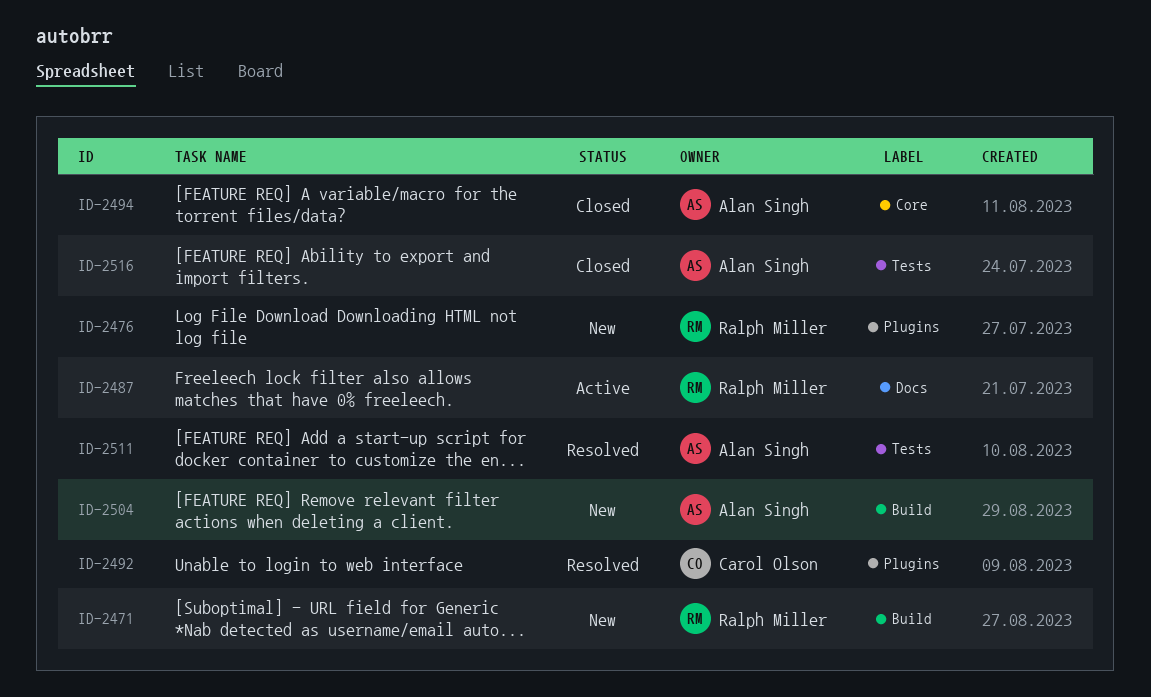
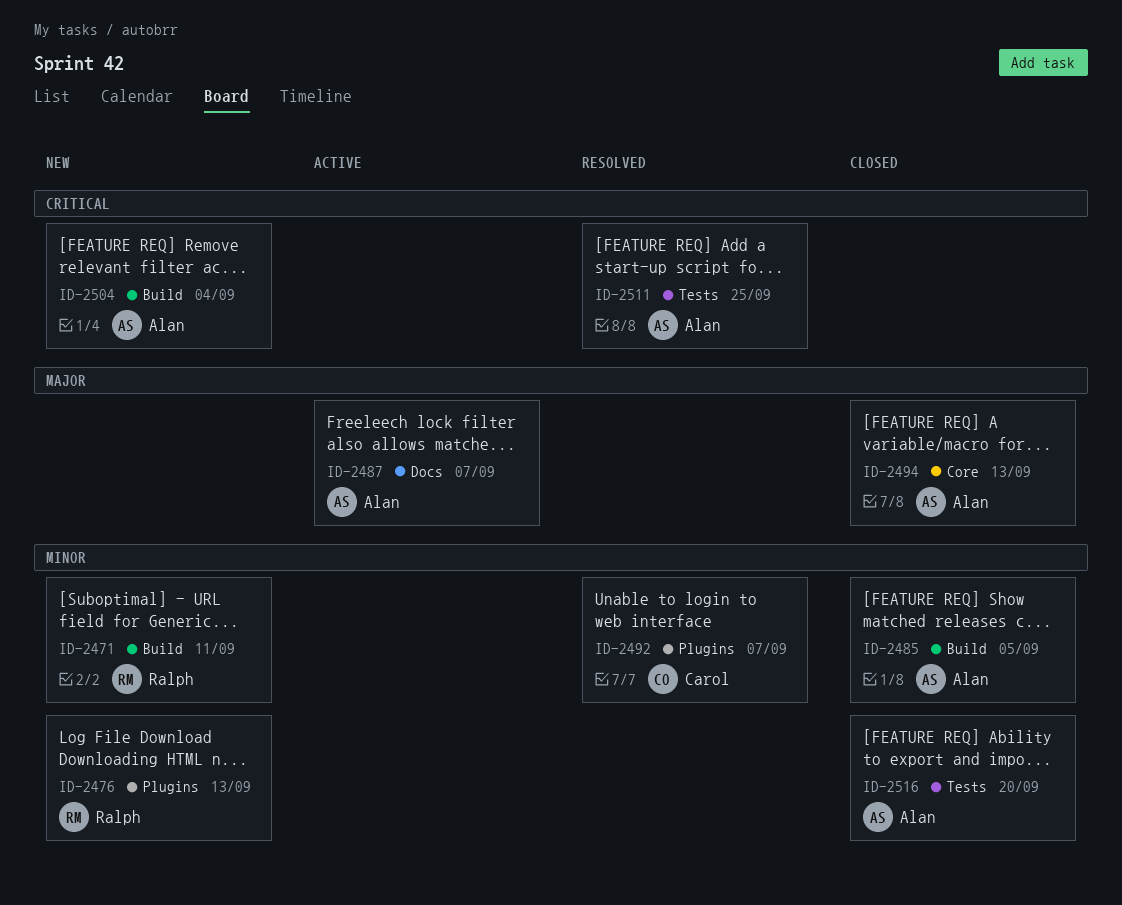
ID-2485: none -> present
ID-2487, owner: Ralph Miller -> Alan Singh

